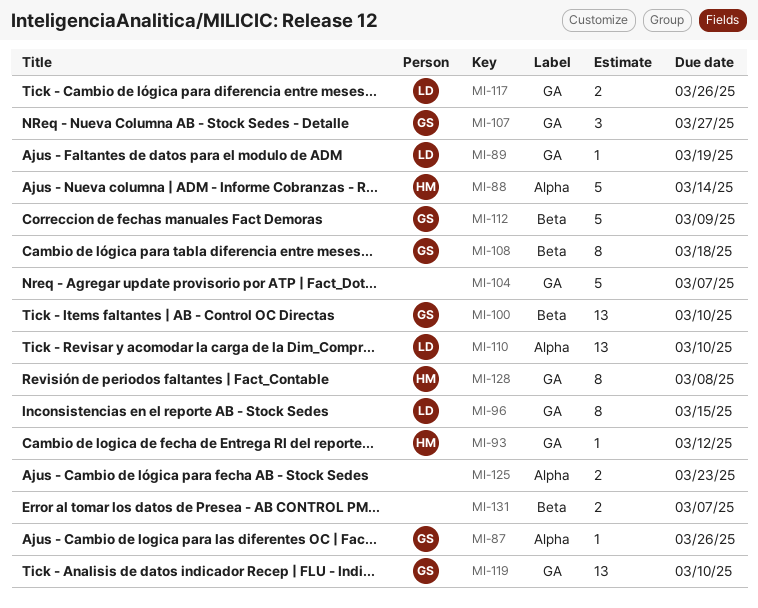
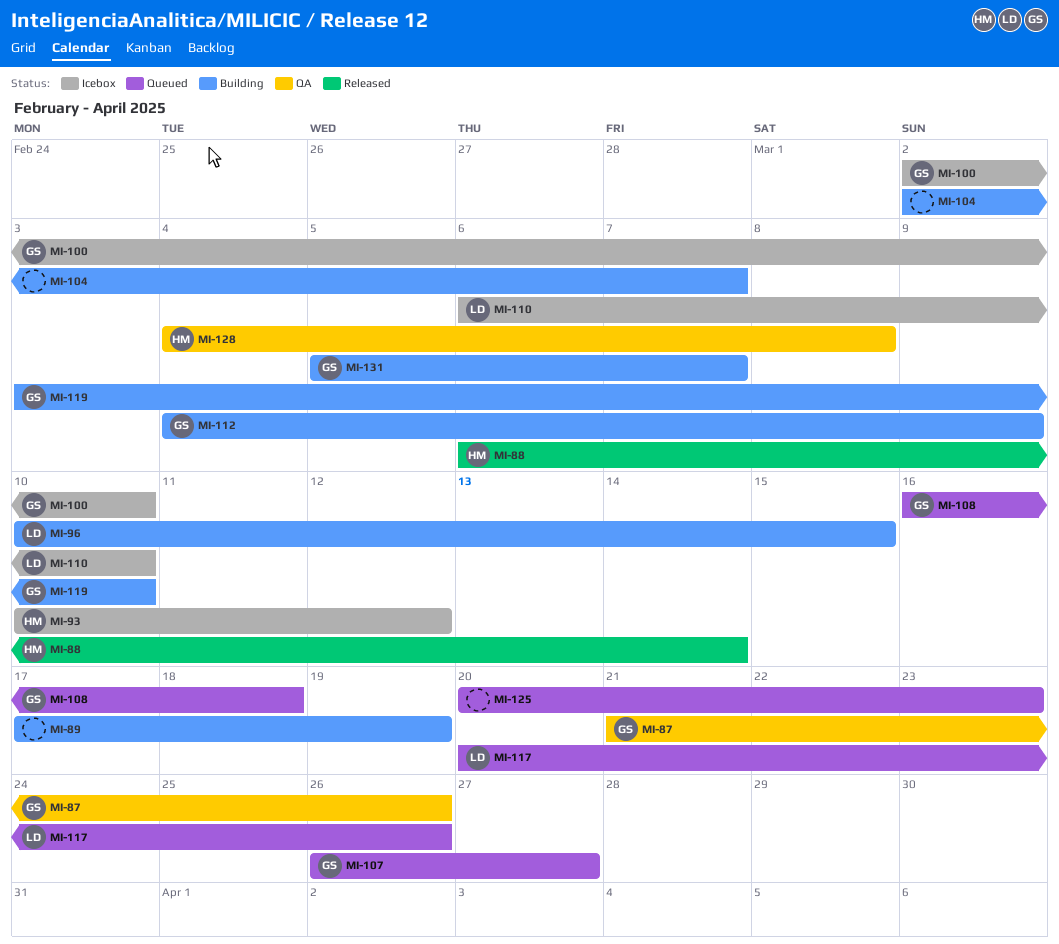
MI-89, owner: LD -> none
MI-131, owner: none -> GS

